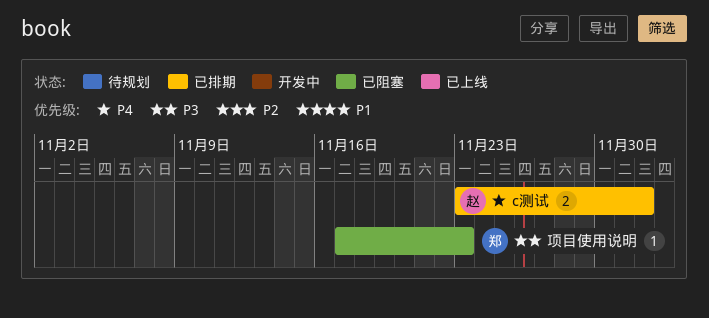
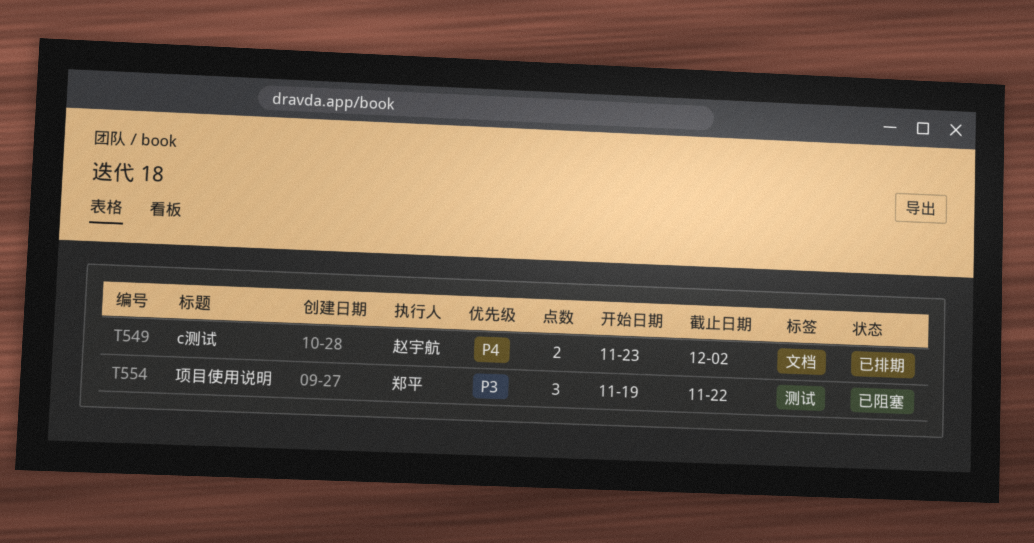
项目使用说明, estimate: 1 -> 3
项目使用说明, start: Nov 17 -> Nov 19
项目使用说明, due: Nov 23 -> Nov 22

